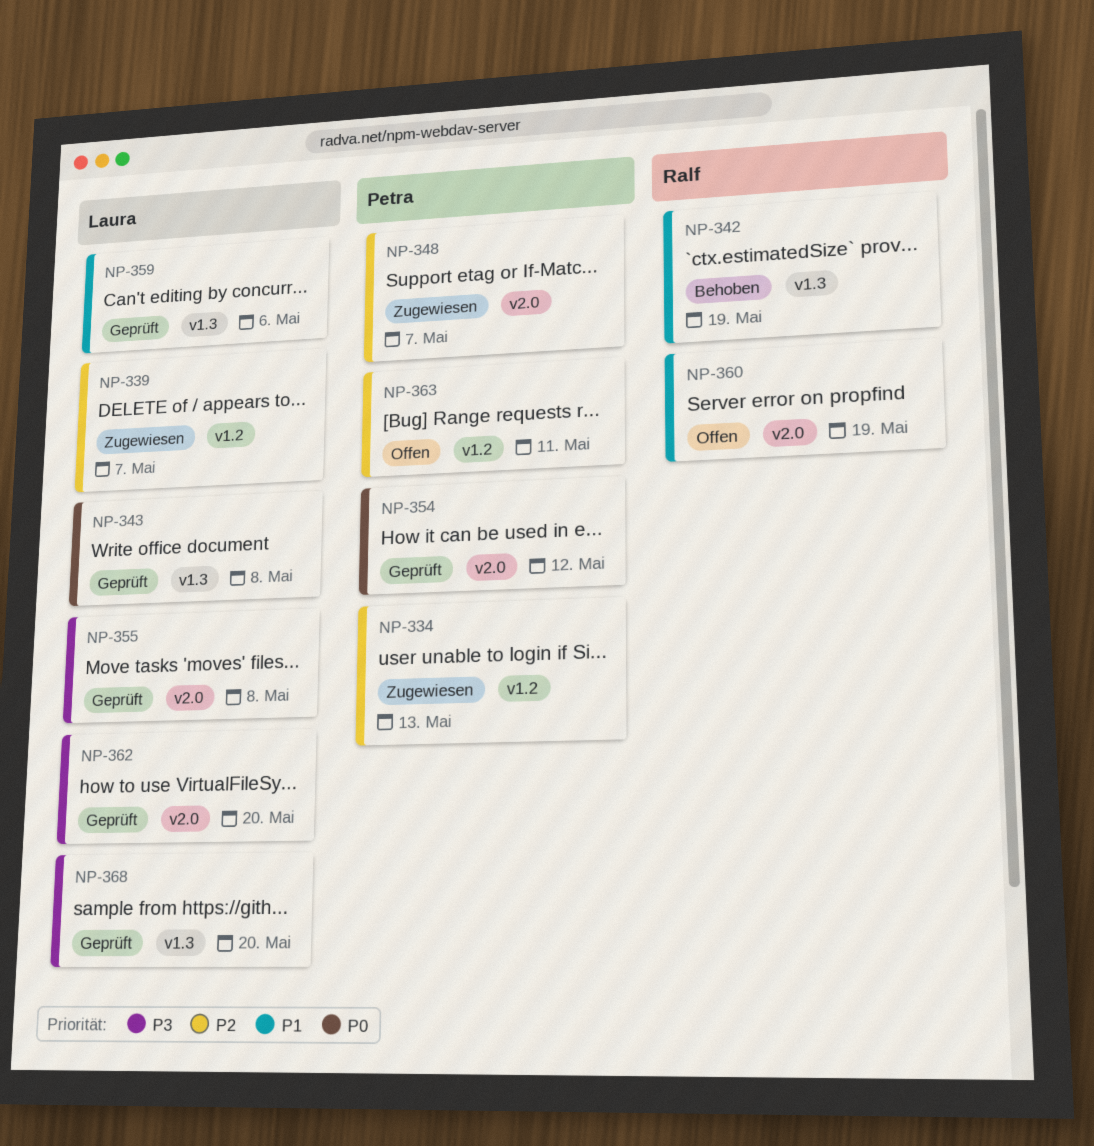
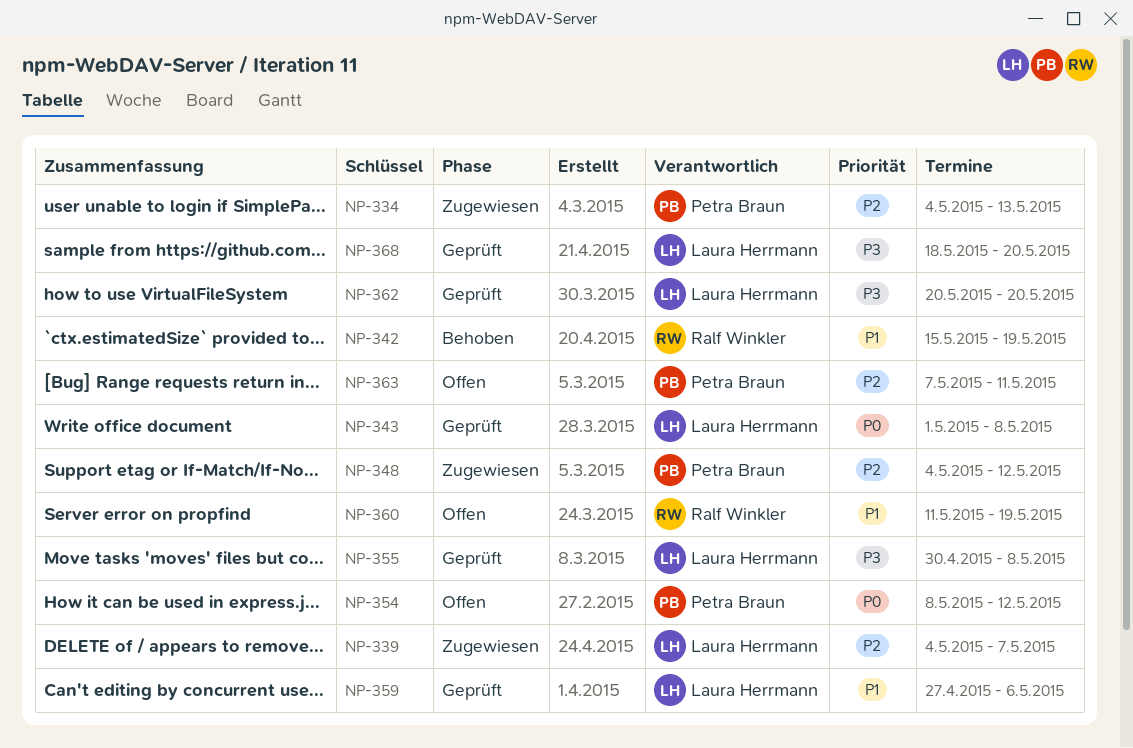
NP-348, due: May 7 -> May 12
NP-354, status: Geprüft -> Offen

